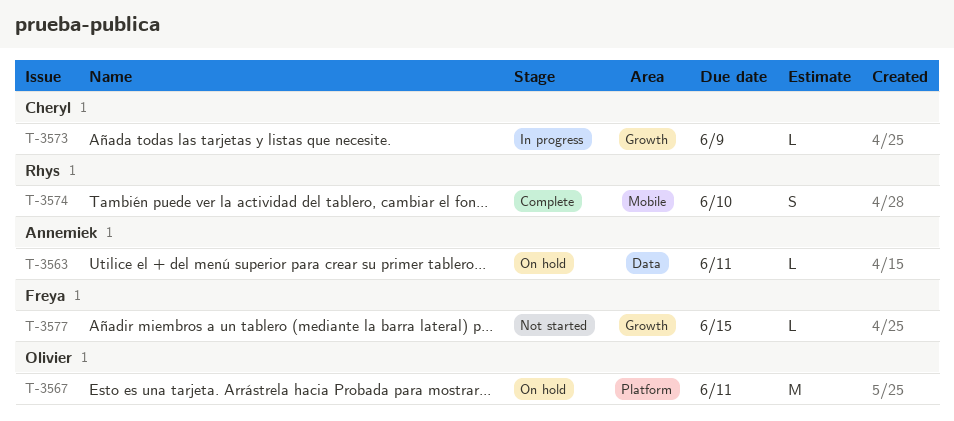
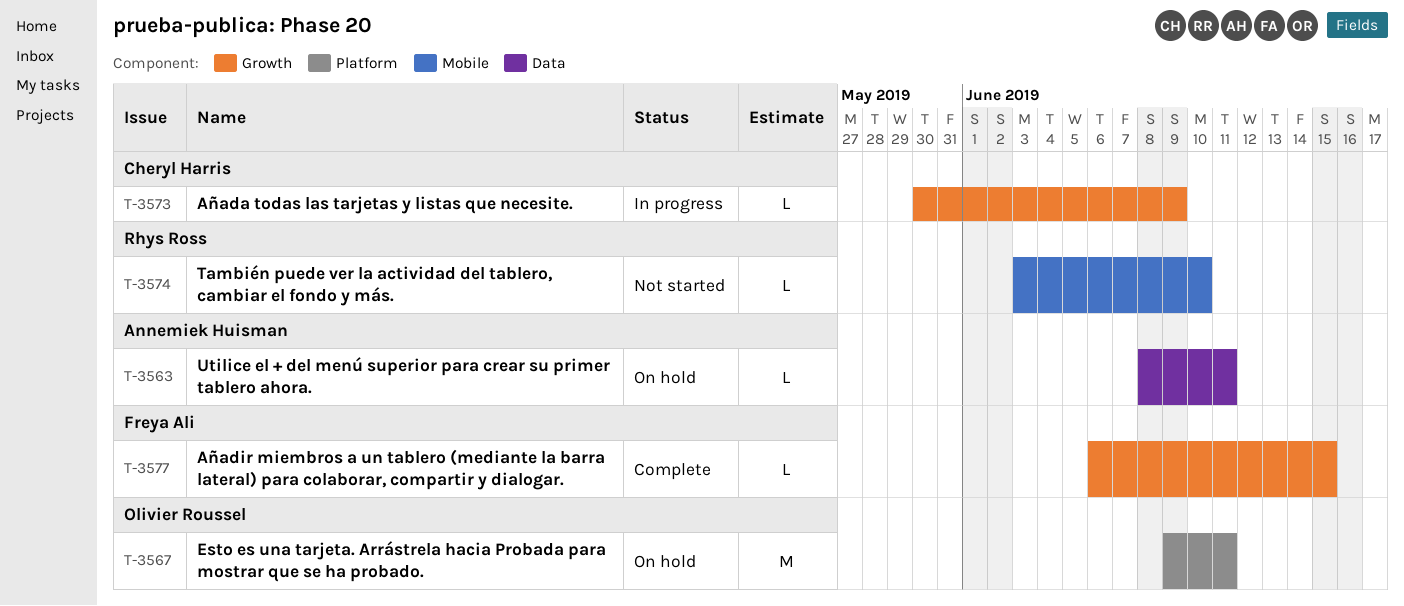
T-3574, status: Complete -> Not started
T-3574, estimate: S -> L
T-3577, status: Not started -> Complete

